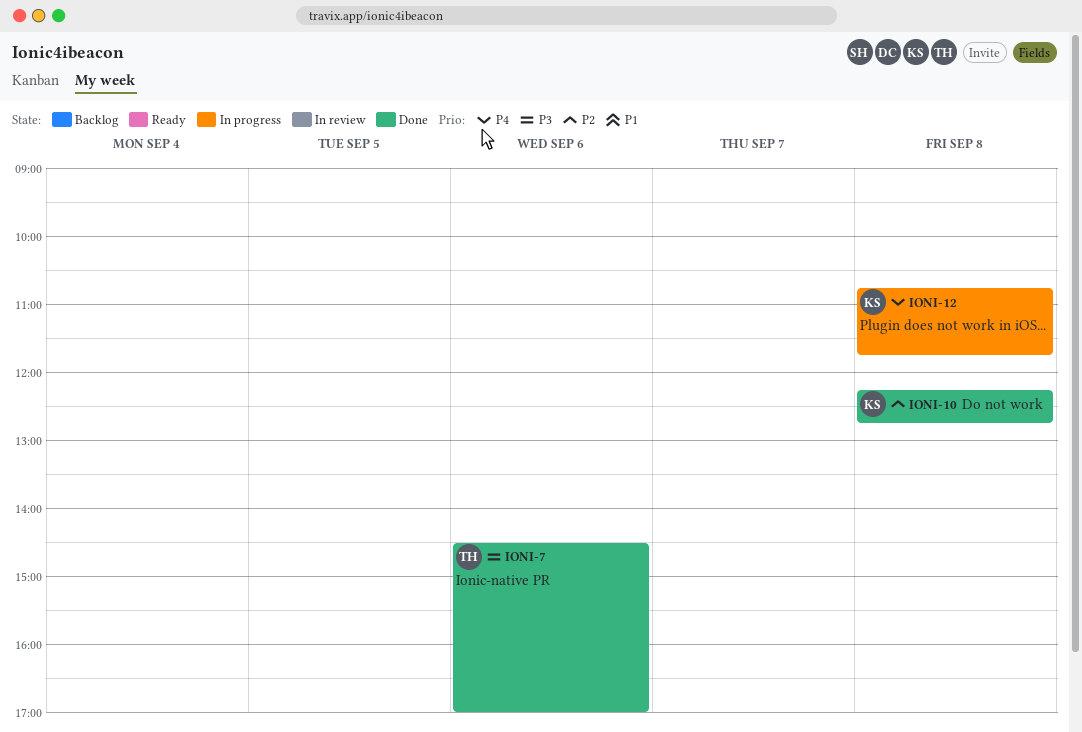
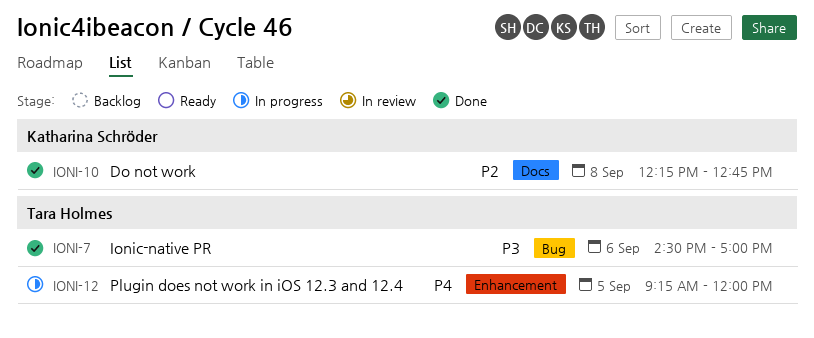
IONI-12, owner: Katharina Schröder -> Tara Holmes
IONI-12, day: Sep 8 -> Sep 5
IONI-12, begins: 10:45 -> 09:15
IONI-12, ends: 11:45 -> 12:00

